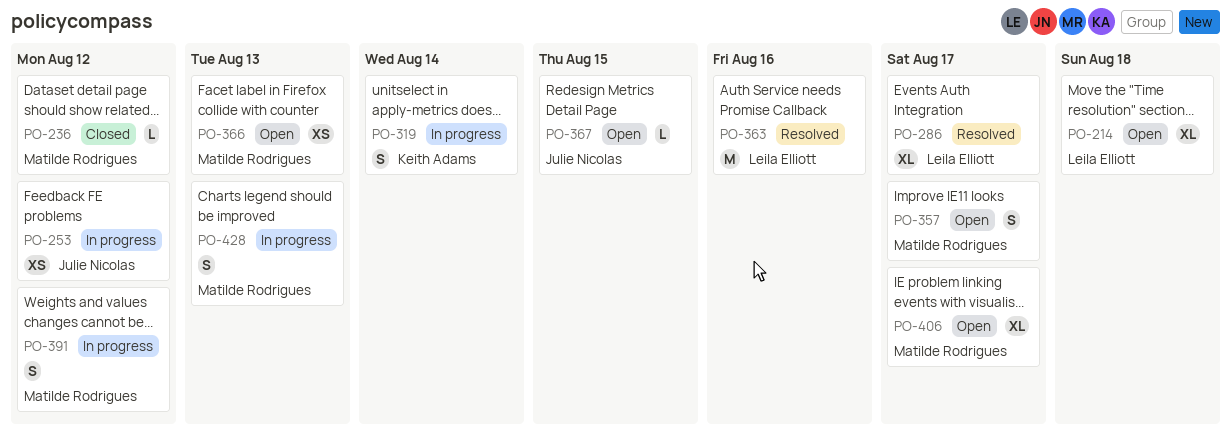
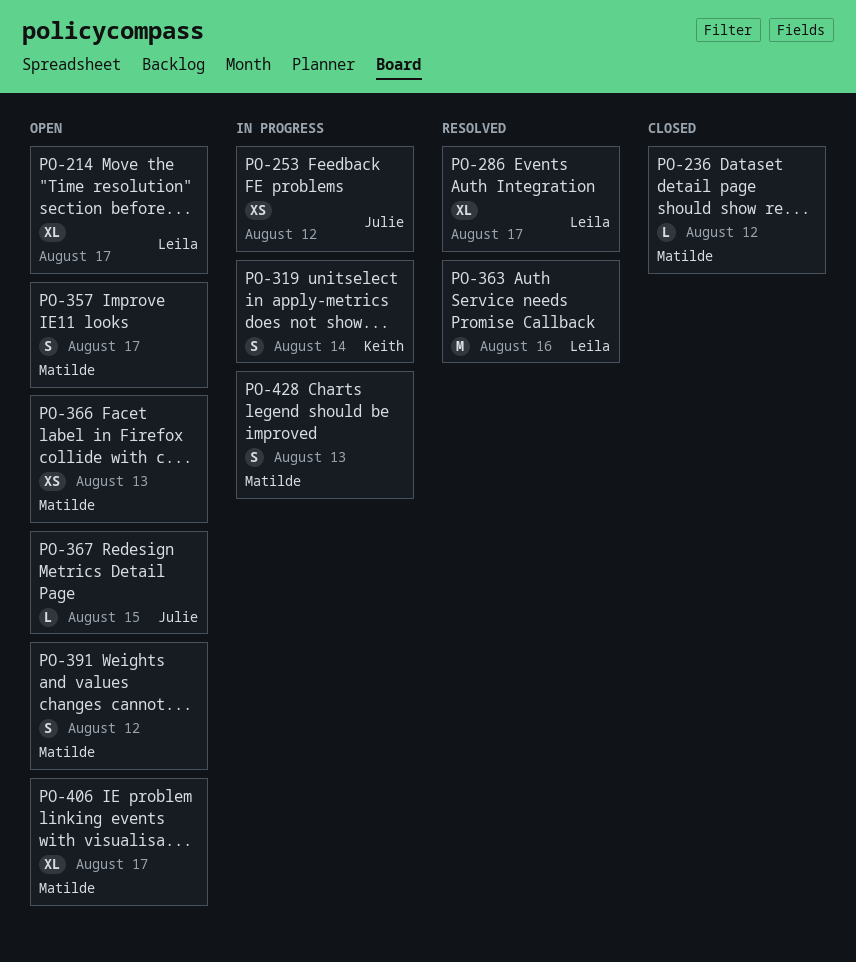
PO-214, due: Aug 18 -> Aug 17
PO-391, status: In progress -> Open

